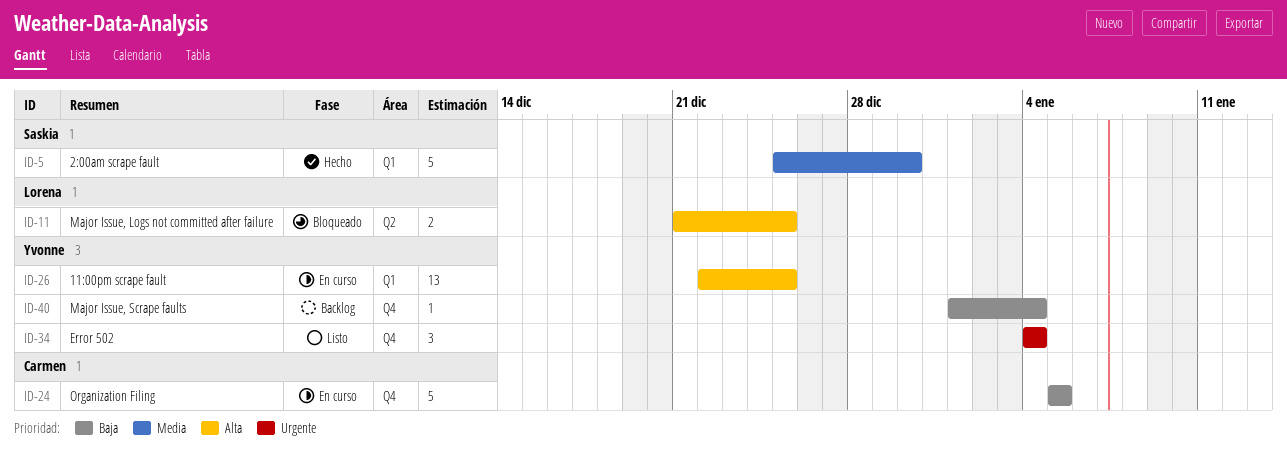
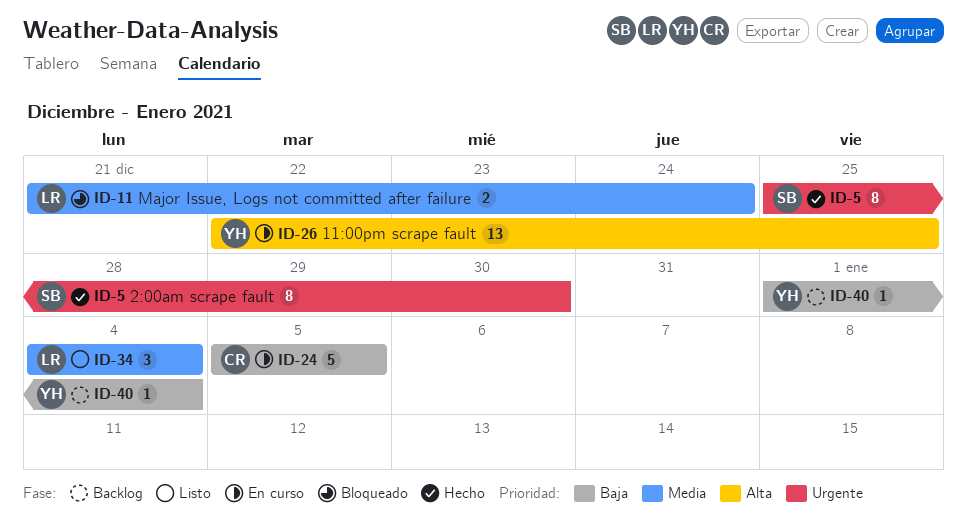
ID-5, priority: Media -> Urgente
ID-5, estimate: 5 -> 8
ID-11, priority: Alta -> Media
ID-11, due: Dec 25 -> Dec 24
ID-34, owner: Yvonne -> Lorena
ID-34, priority: Urgente -> Media

